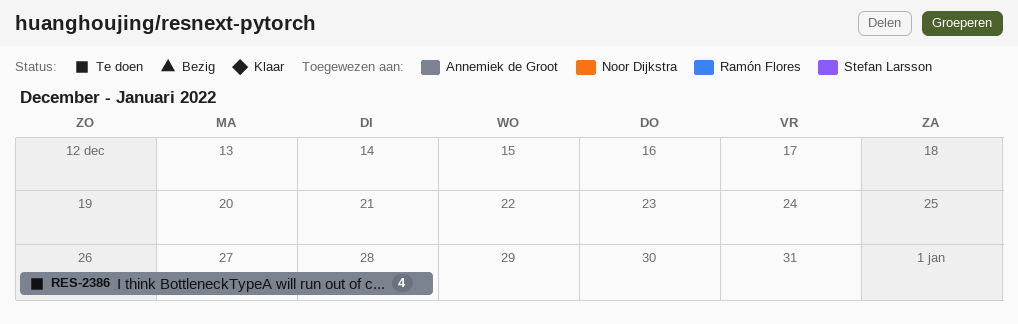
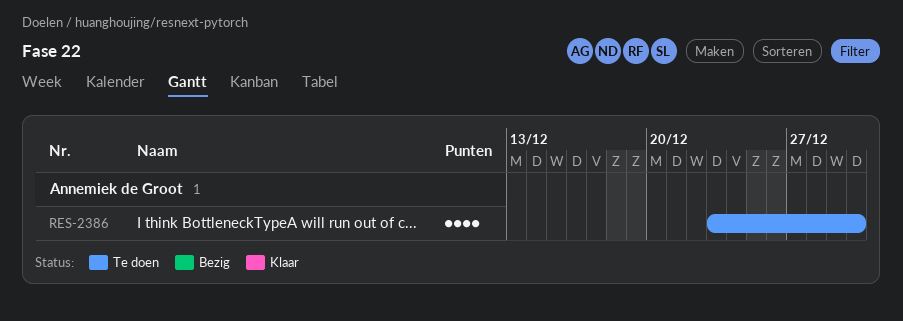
RES-2386, start: Dec 26 -> Dec 23
RES-2386, due: Dec 28 -> Dec 30

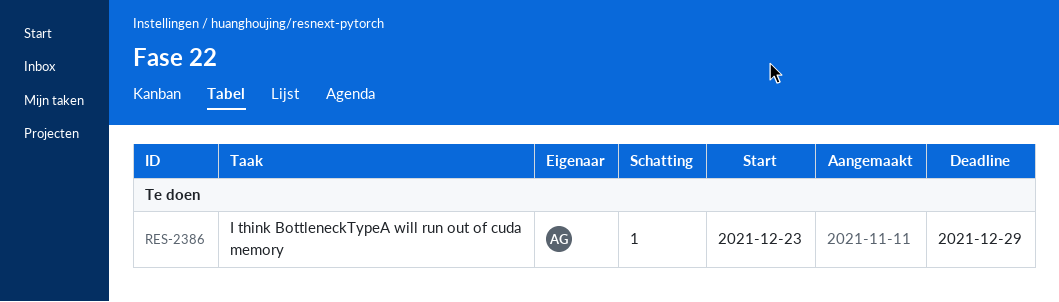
RES-2386, estimate: 4 -> 1
RES-2386, due: Dec 30 -> Dec 29

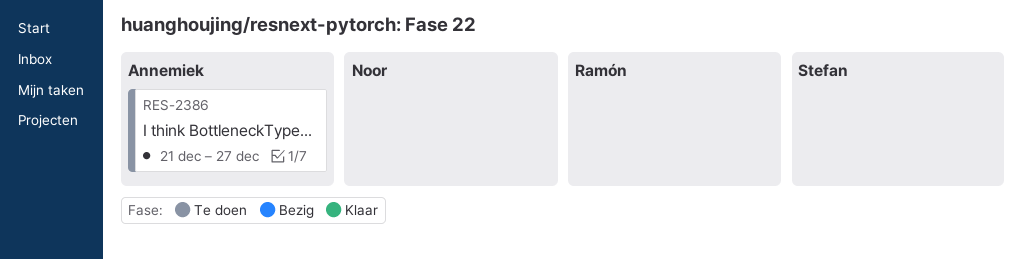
RES-2386, start: Dec 23 -> Dec 21
RES-2386, due: Dec 29 -> Dec 27

